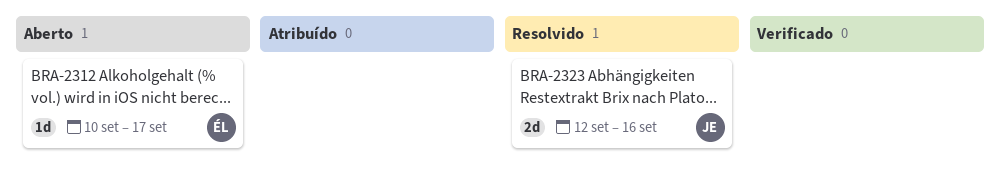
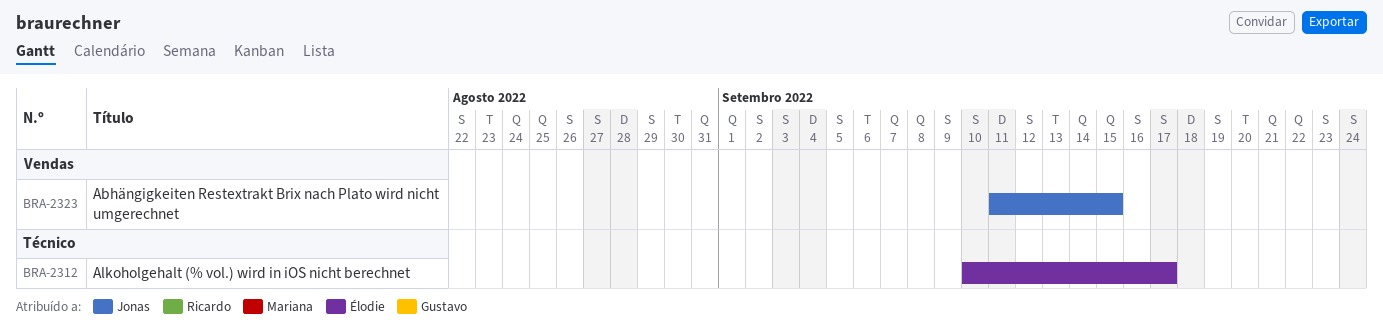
BRA-2323, start: Sep 12 -> Sep 11
BRA-2323, due: Sep 16 -> Sep 15

